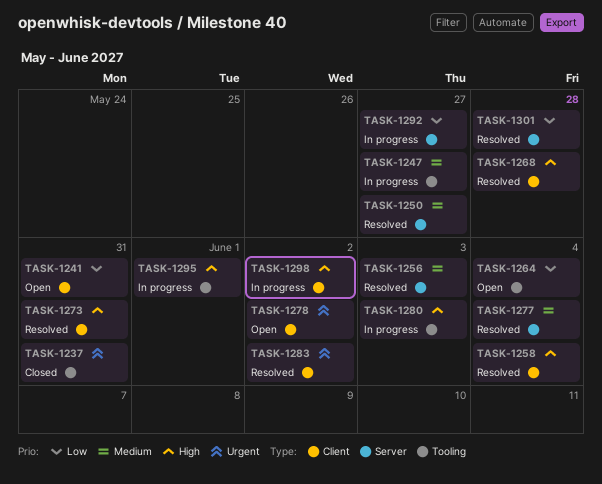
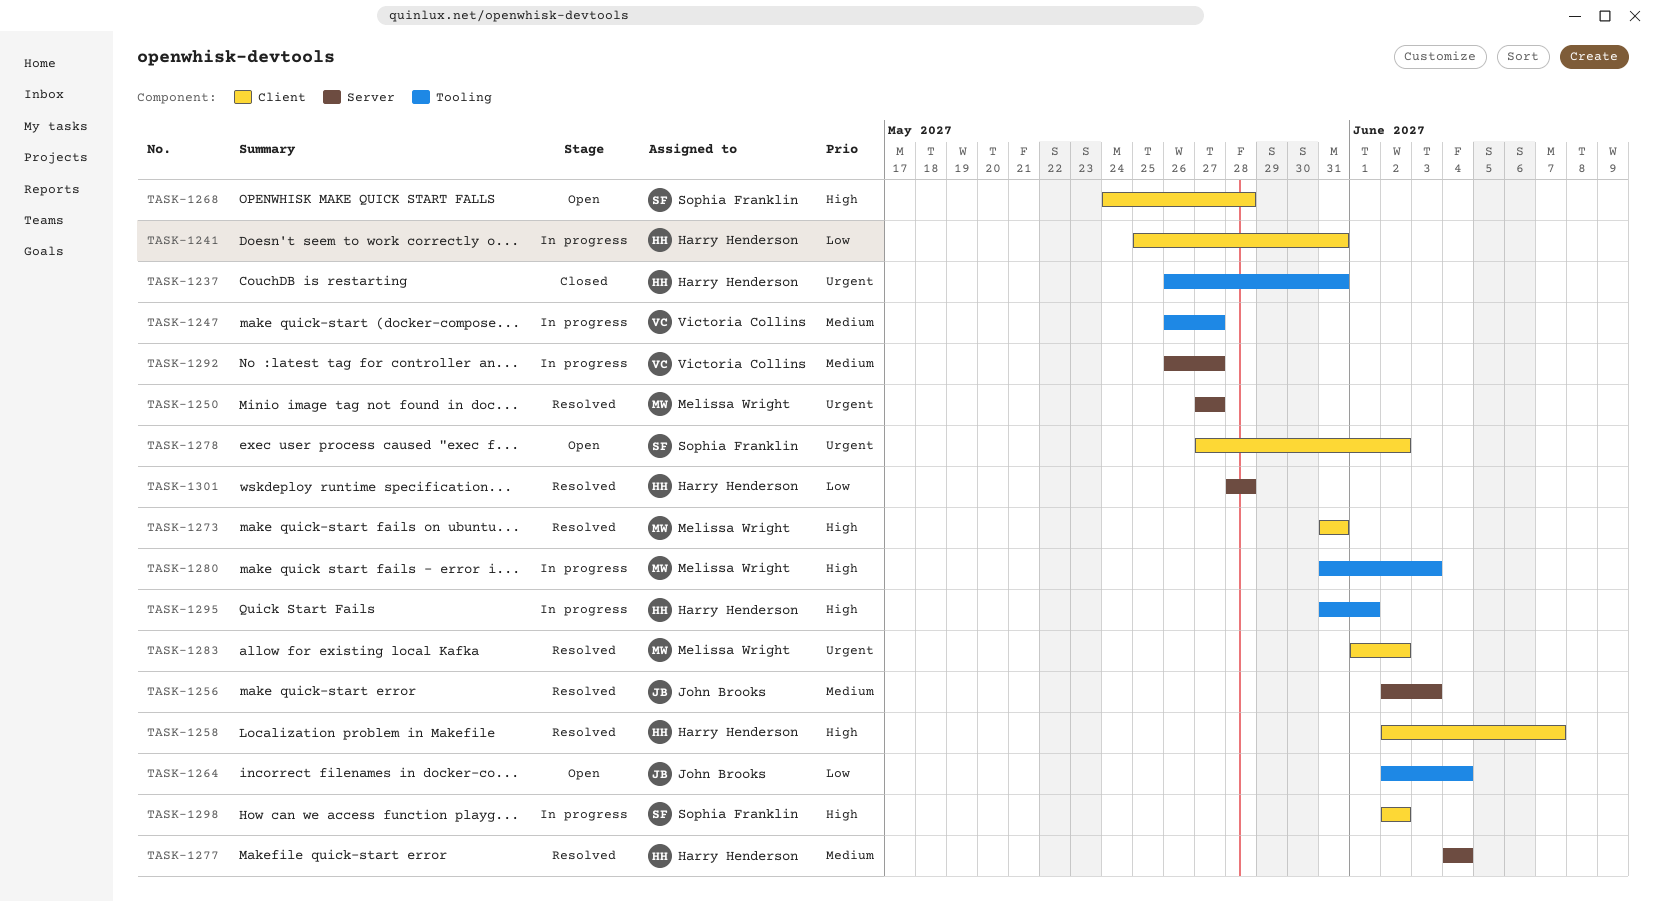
TASK-1241, status: Open -> In progress
TASK-1250, priority: Medium -> Urgent
TASK-1258, due: Jun 4 -> Jun 7
TASK-1268, status: Resolved -> Open
TASK-1292, priority: Low -> Medium

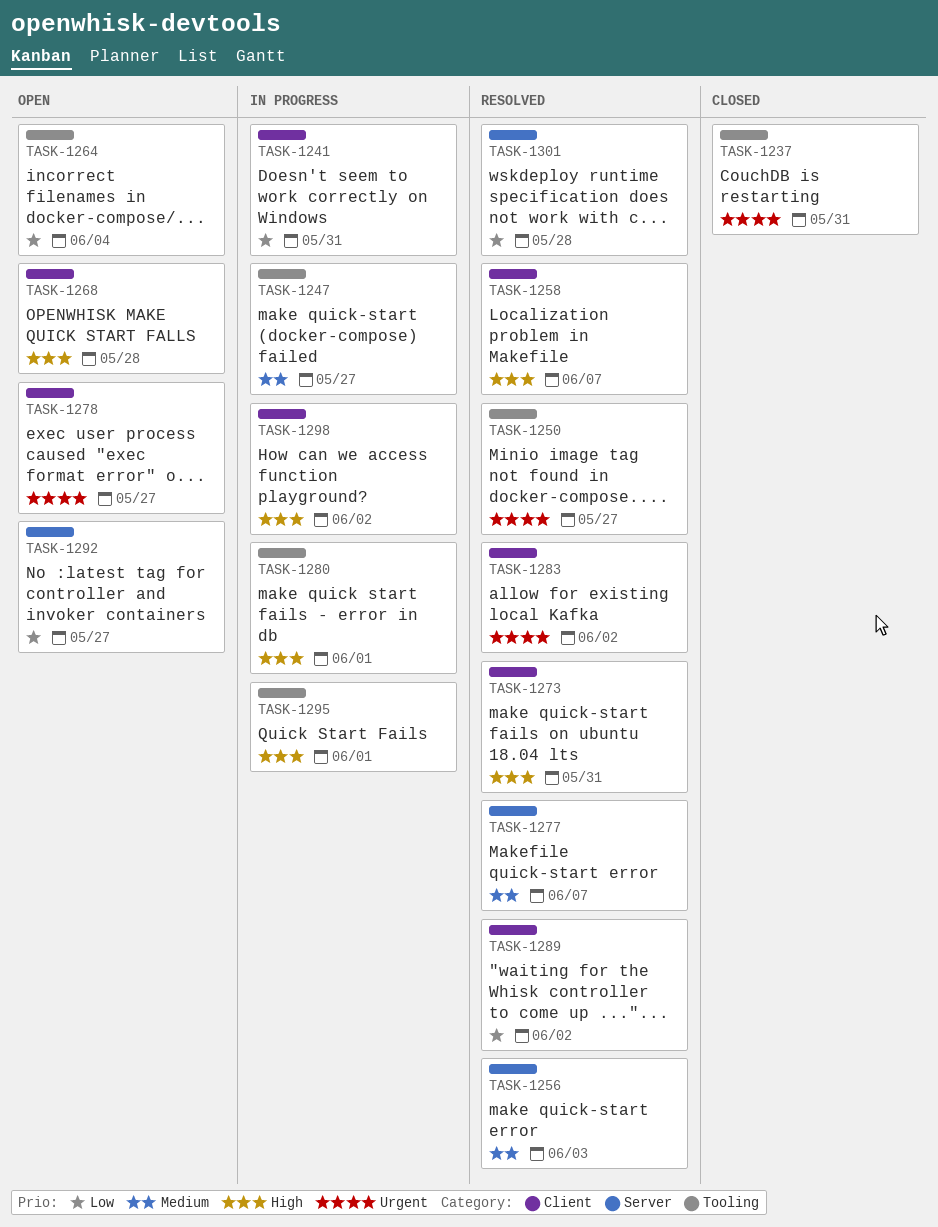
TASK-1250, label: Server -> Tooling
TASK-1277, due: Jun 4 -> Jun 7
TASK-1278, due: Jun 2 -> May 27
TASK-1280, due: Jun 3 -> Jun 1
TASK-1289: none -> present
TASK-1292, status: In progress -> Open
TASK-1292, priority: Medium -> Low

